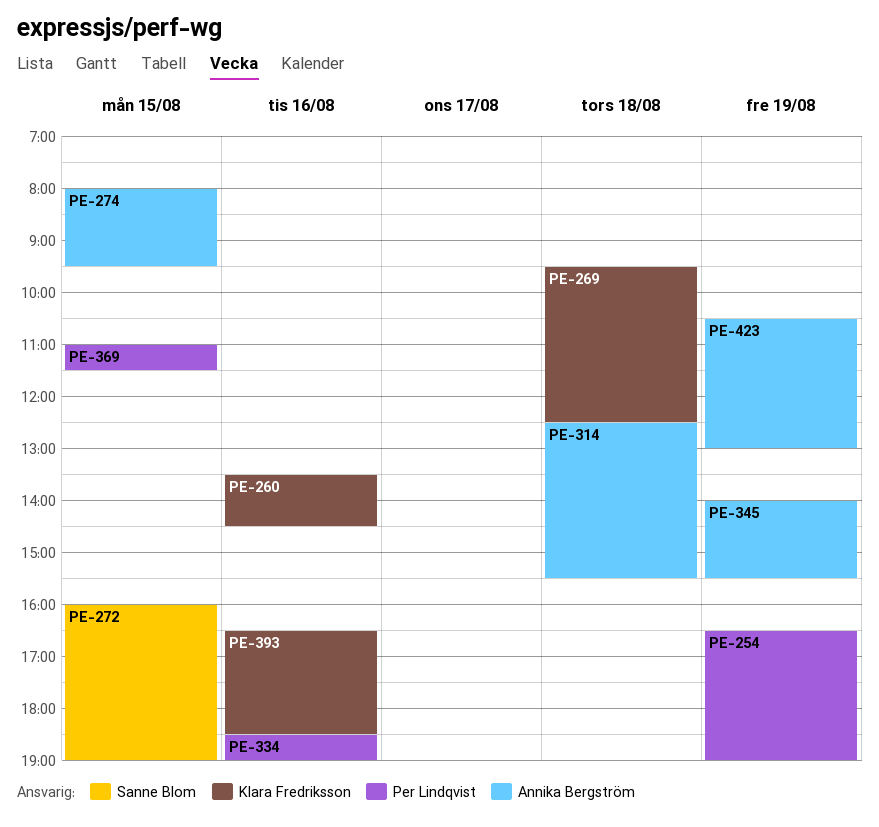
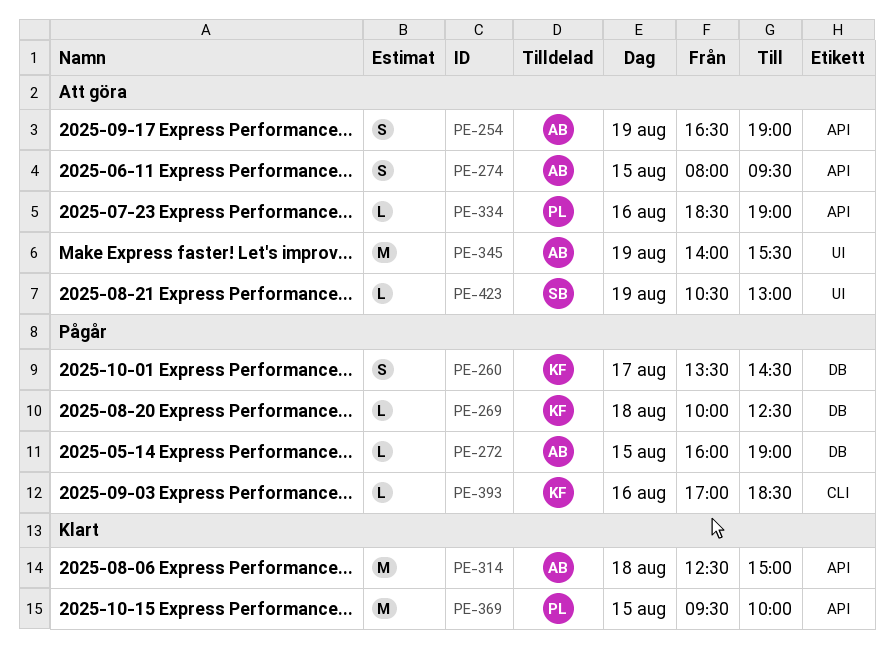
PE-254, owner: Per Lindqvist -> Annika Bergström
PE-260, day: Aug 16 -> Aug 17
PE-269, begins: 09:30 -> 10:00
PE-272, owner: Sanne Blom -> Annika Bergström
PE-314, ends: 15:30 -> 15:00
PE-369, begins: 11:00 -> 09:30
PE-369, ends: 11:30 -> 10:00
PE-393, begins: 16:30 -> 17:00
PE-423, owner: Annika Bergström -> Sanne Blom

